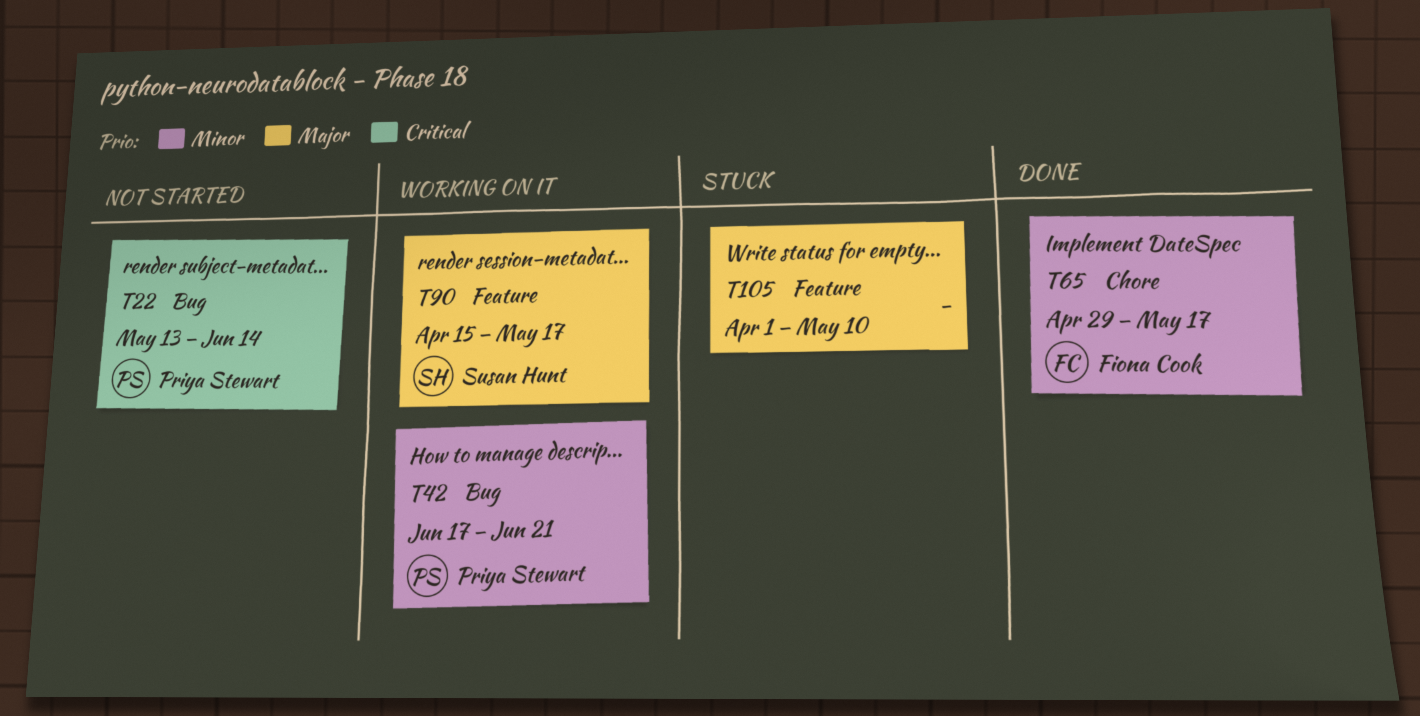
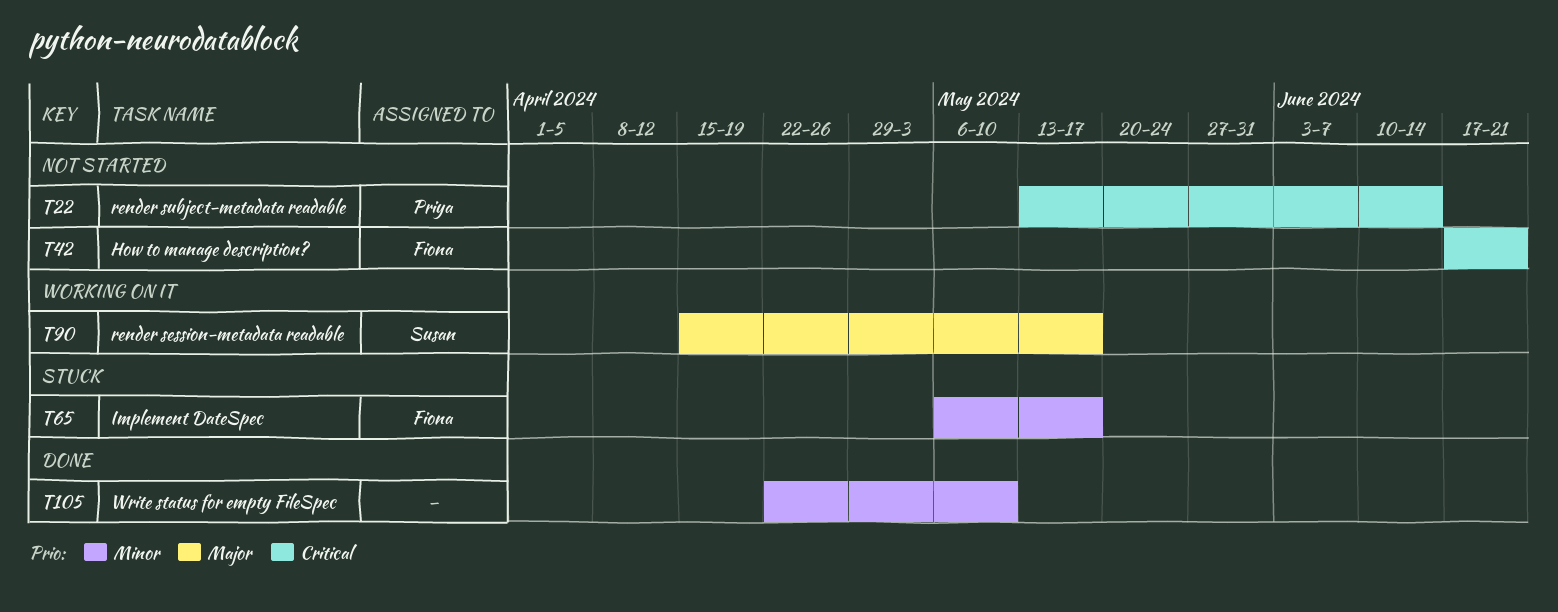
T42, status: Working on it -> Not started
T42, owner: Priya Stewart -> Fiona Cook
T42, priority: Minor -> Critical
T65, status: Done -> Stuck
T65, start: Apr 29 -> May 6
T105, status: Stuck -> Done
T105, priority: Major -> Minor
T105, start: Apr 1 -> Apr 22

